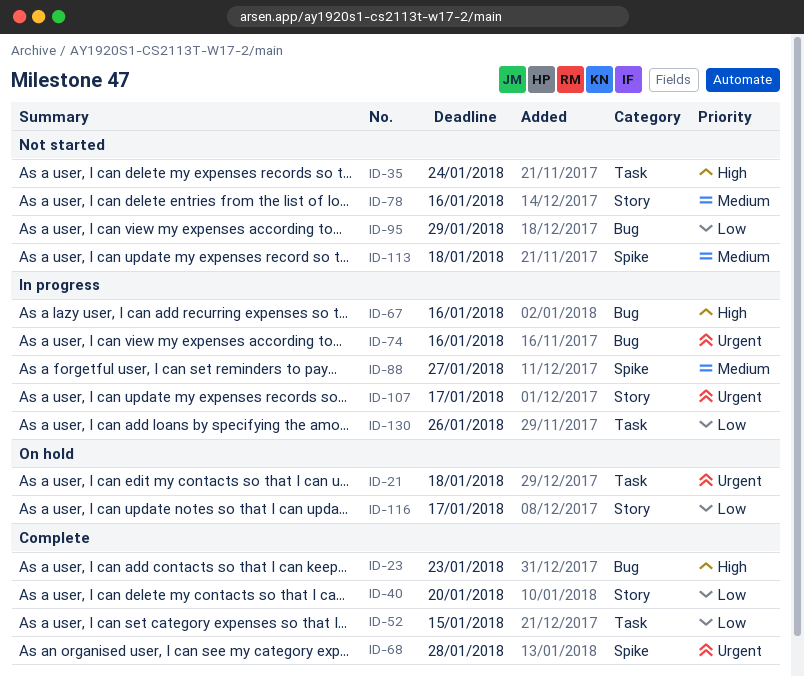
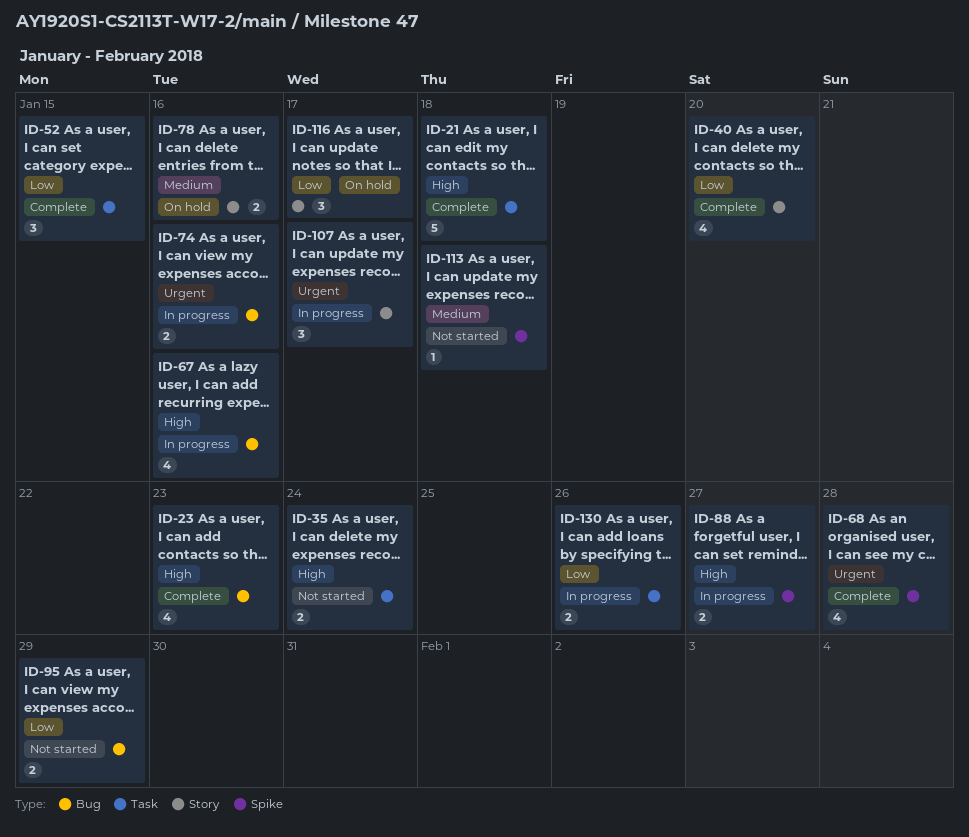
ID-21, status: On hold -> Complete
ID-21, priority: Urgent -> High
ID-78, status: Not started -> On hold
ID-88, priority: Medium -> High

